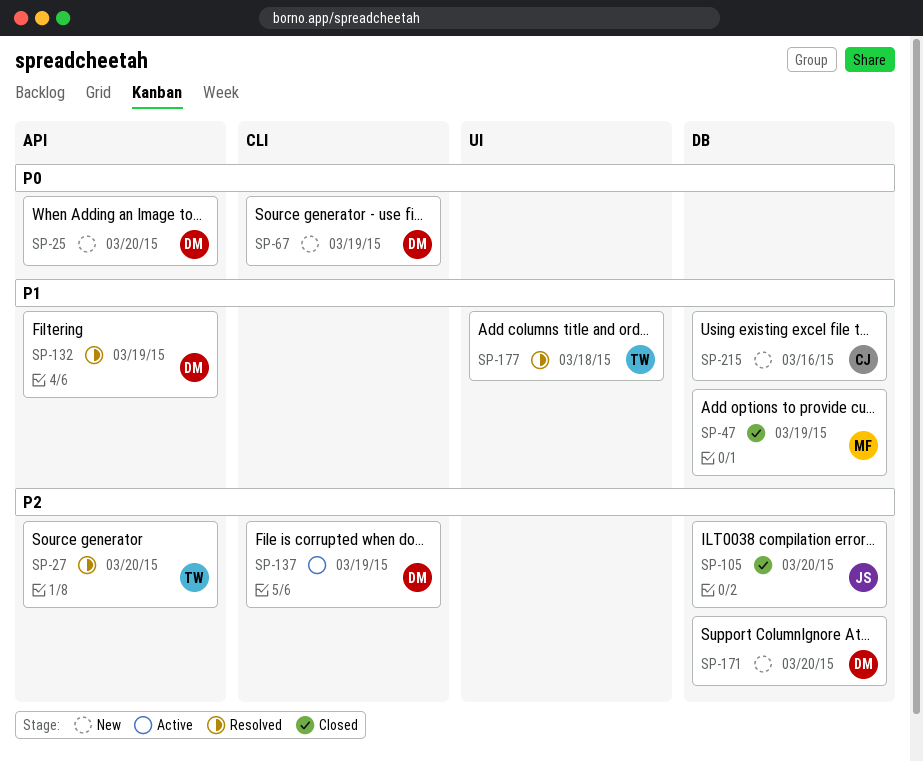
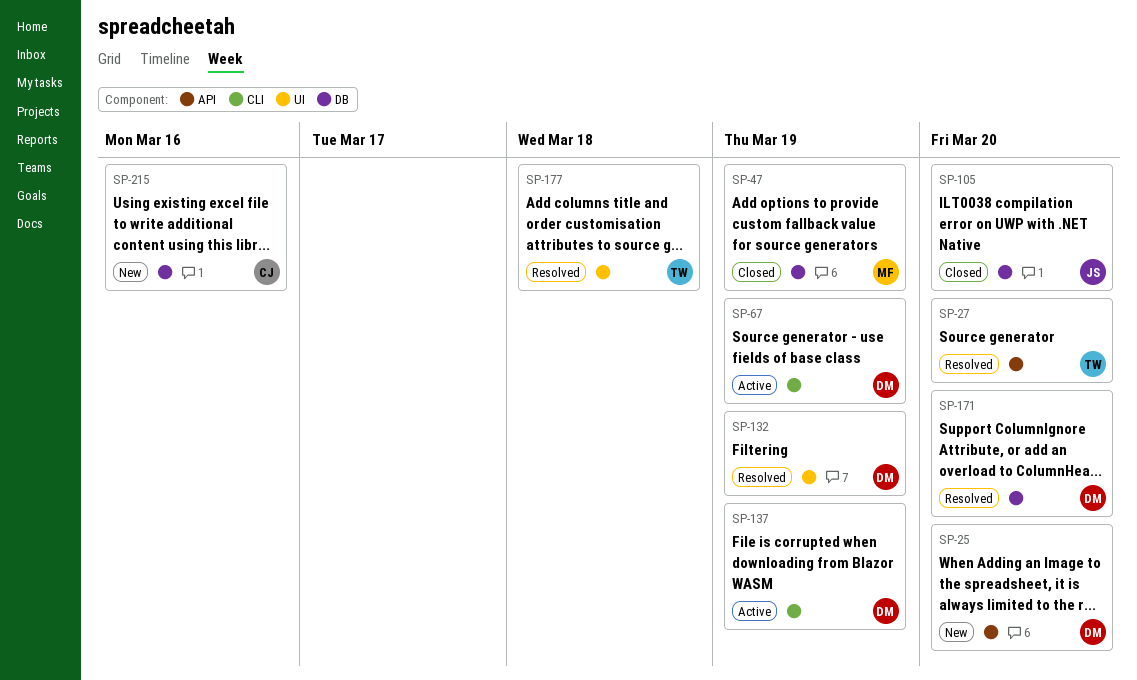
SP-67, status: New -> Active
SP-132, label: API -> UI
SP-171, status: New -> Resolved

